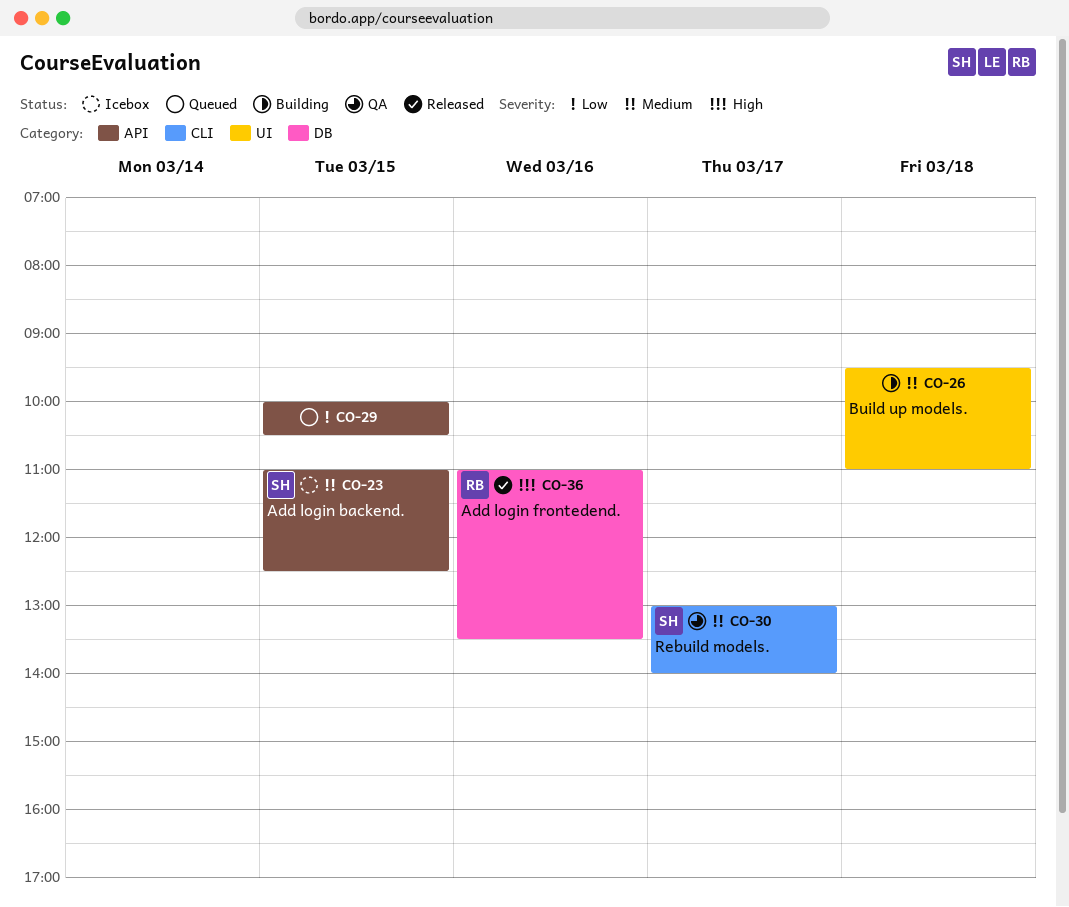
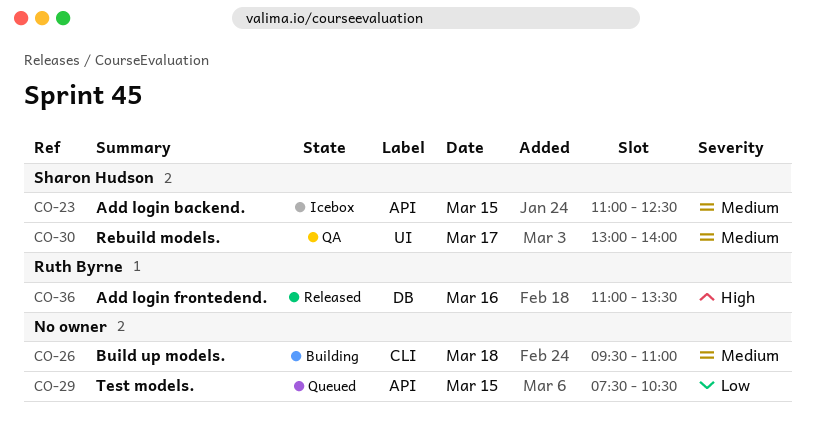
CO-26, label: UI -> CLI
CO-29, begins: 10:00 -> 07:30
CO-30, label: CLI -> UI

